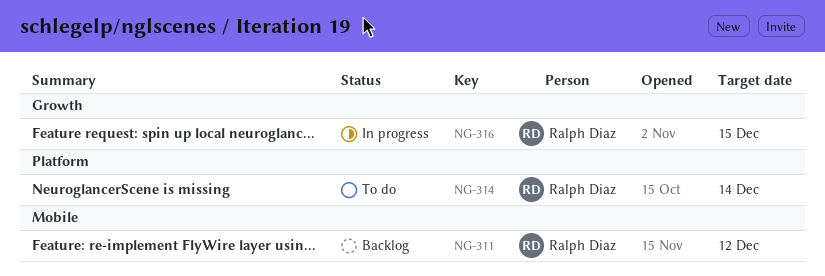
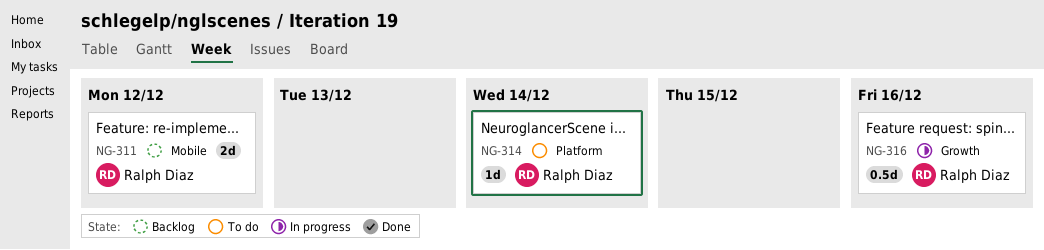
NG-316, due: Dec 15 -> Dec 16

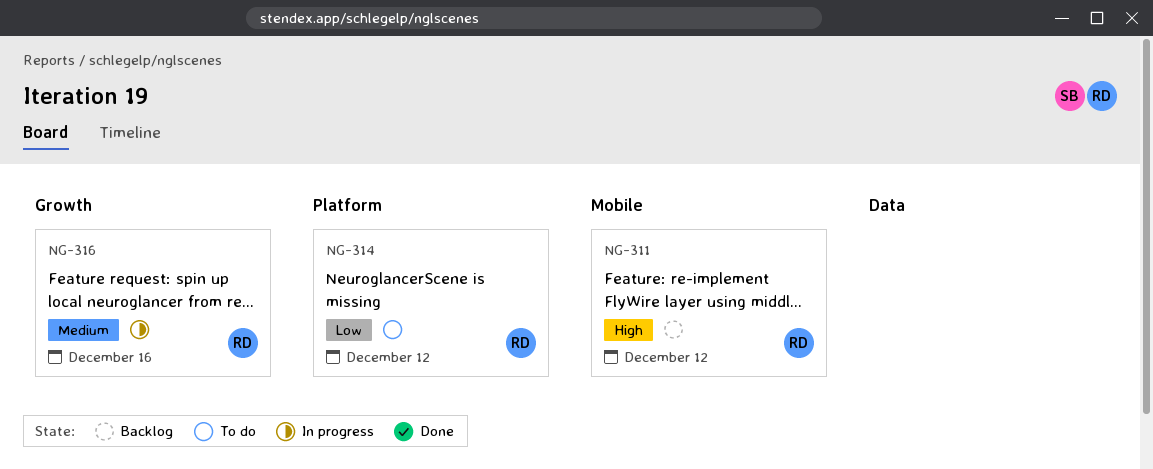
NG-314, due: Dec 14 -> Dec 12

